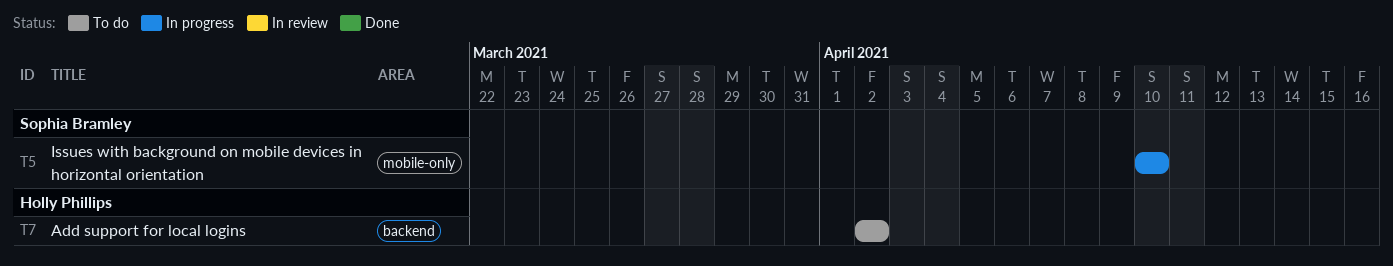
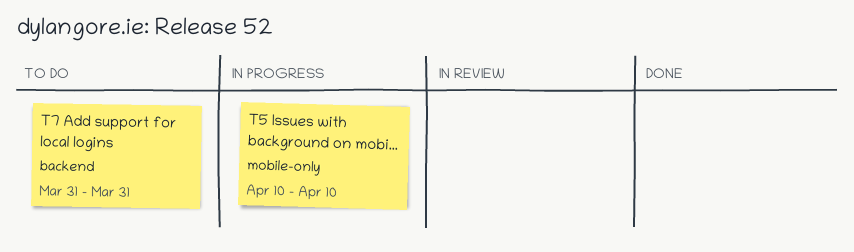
T7, start: Apr 2 -> Mar 31
T7, due: Apr 2 -> Mar 31

